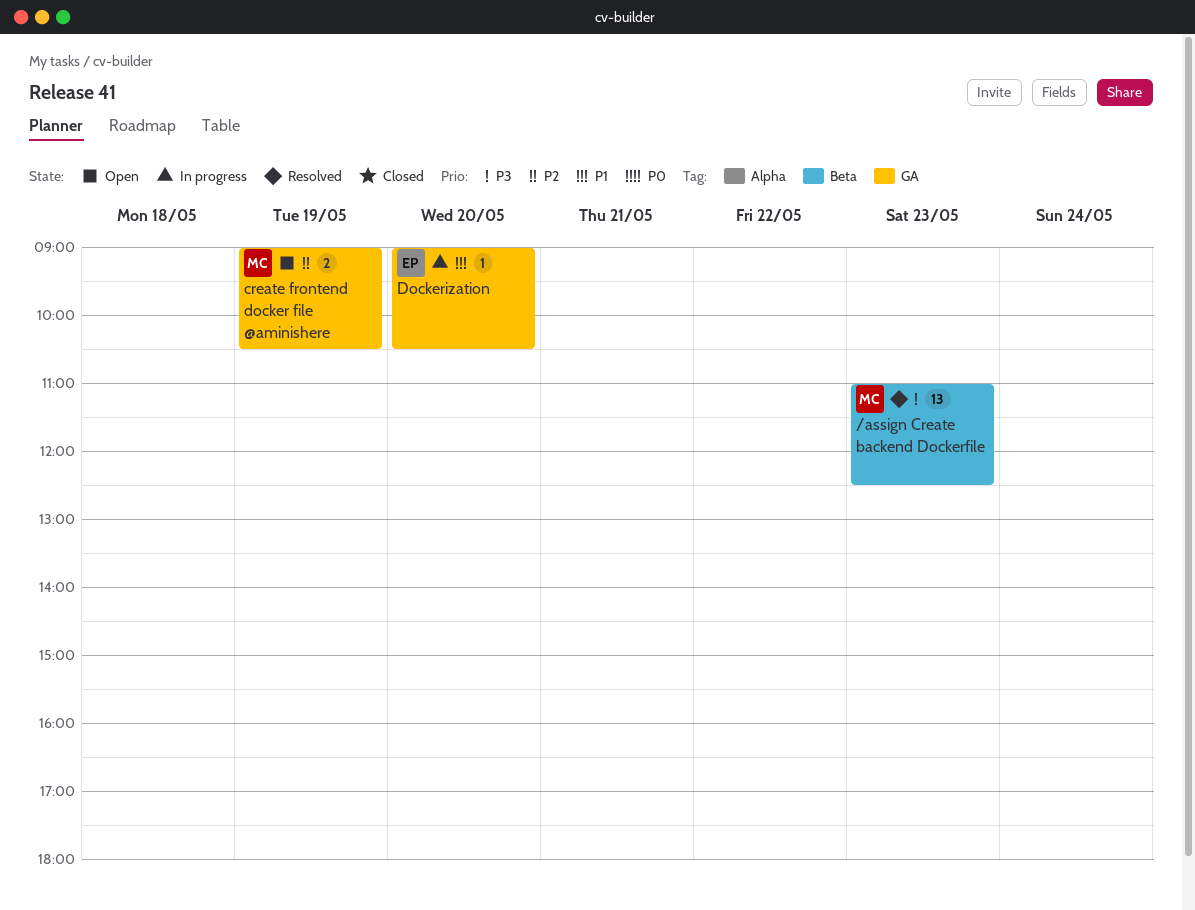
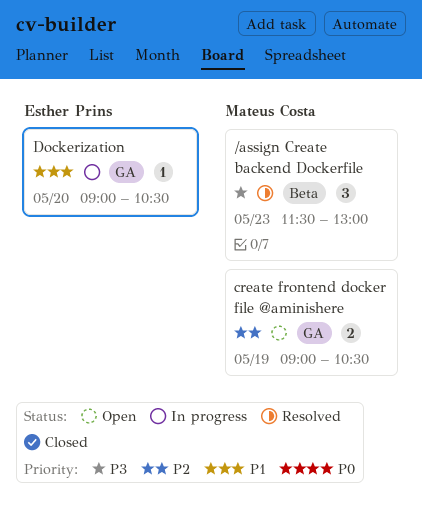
/assign Create backend Dockerfile, estimate: 13 -> 3
/assign Create backend Dockerfile, begins: 11:00 -> 11:30
/assign Create backend Dockerfile, ends: 12:30 -> 13:00

